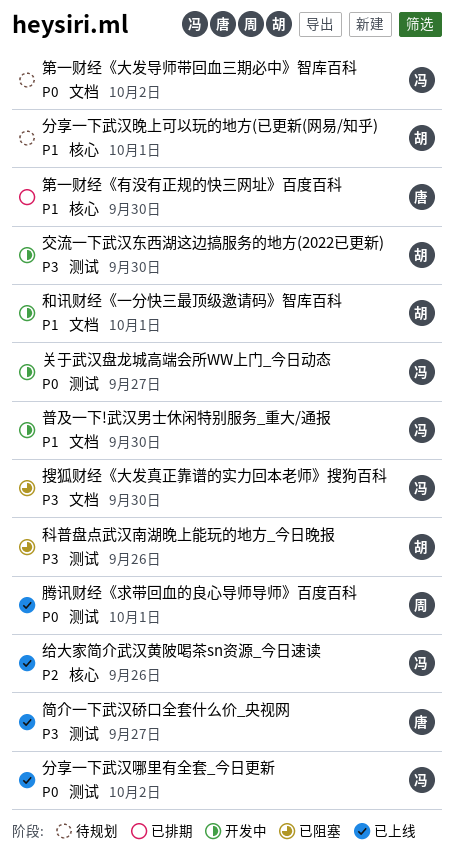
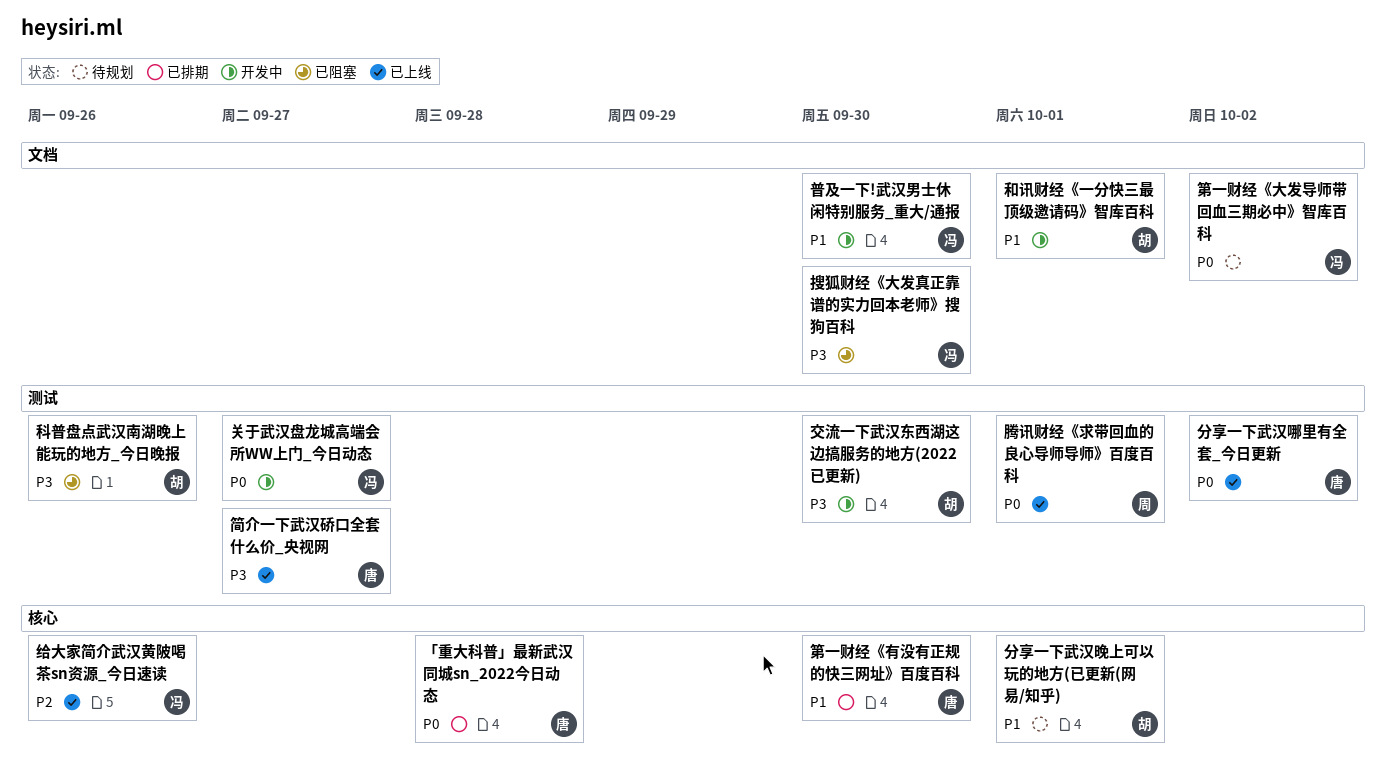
「重大科普」最新武汉同城sn_2022今日动态: none -> present
分享一下武汉哪里有全套_今日更新, owner: 冯 -> 唐

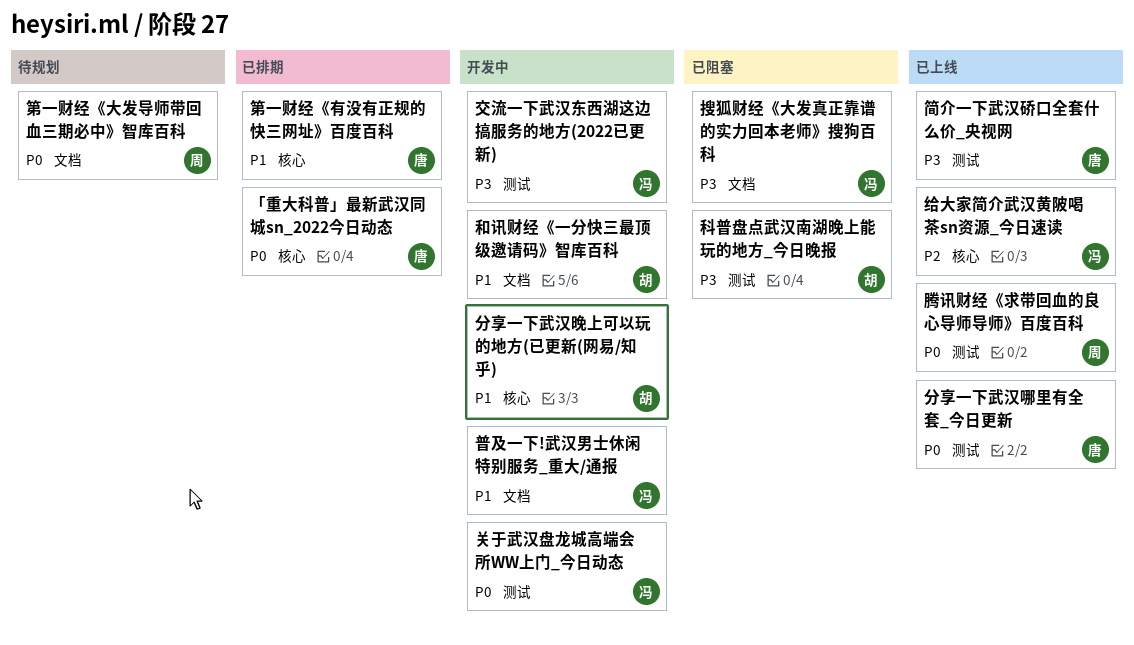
交流一下武汉东西湖这边搞服务的地方(2022已更新), owner: 胡 -> 冯
分享一下武汉晚上可以玩的地方(已更新(网易/知乎), status: 待规划 -> 开发中
第一财经《大发导师带回血三期必中》智库百科, owner: 冯 -> 周

